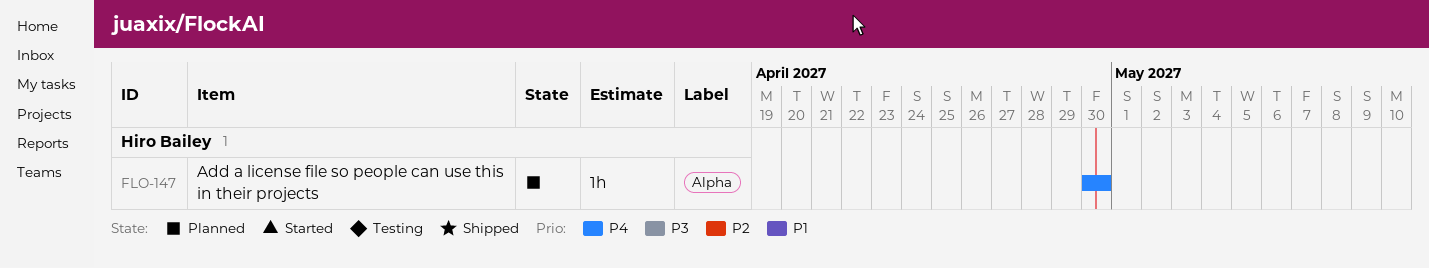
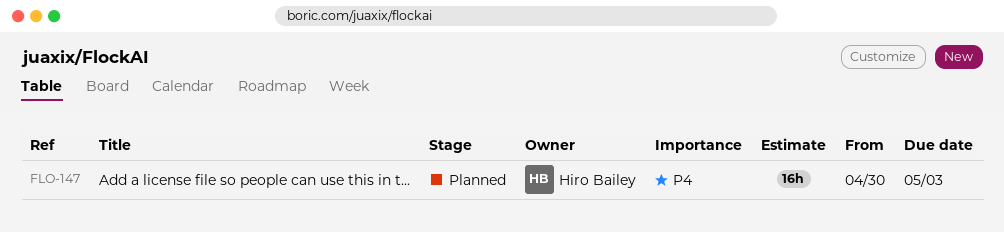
FLO-147, estimate: 1h -> 16h
FLO-147, due: Apr 30 -> May 3

